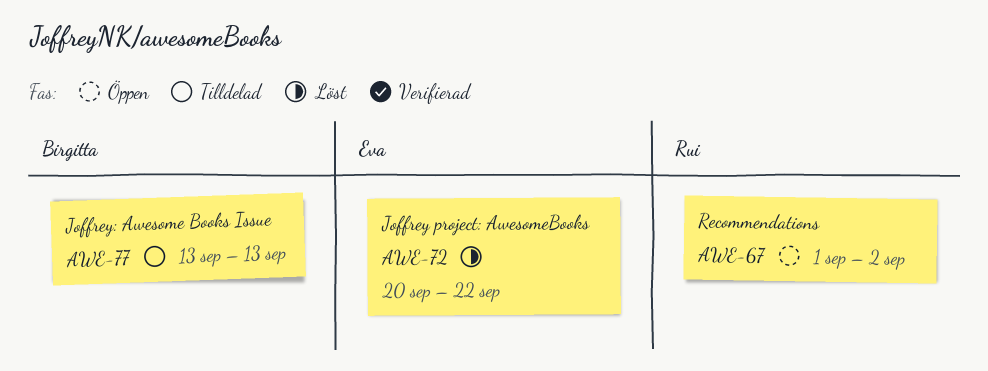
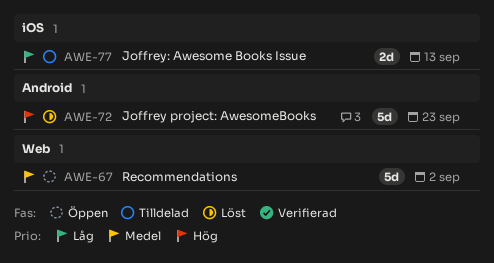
AWE-72, due: Sep 22 -> Sep 23

